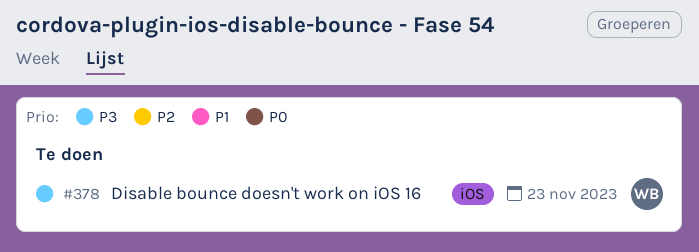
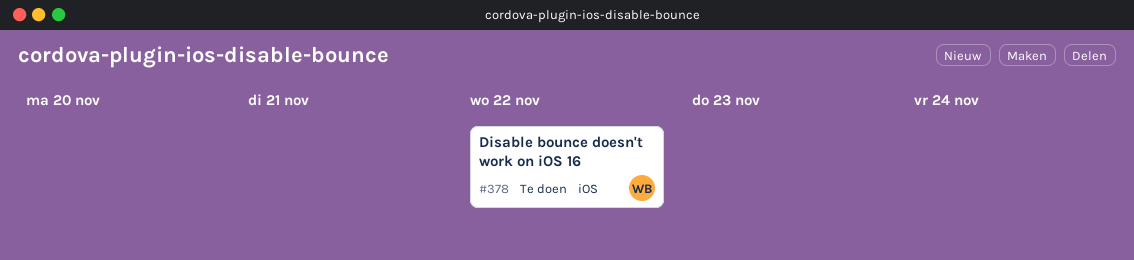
#378, due: Nov 23 -> Nov 22

